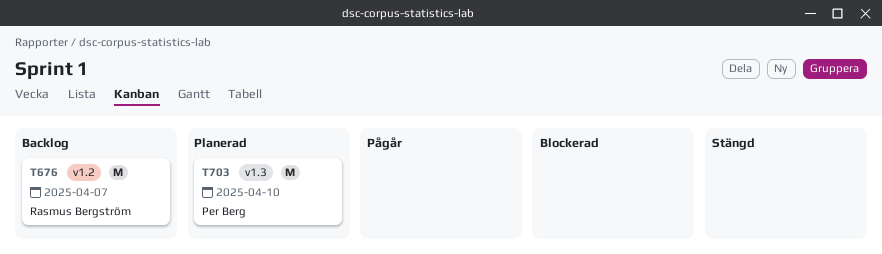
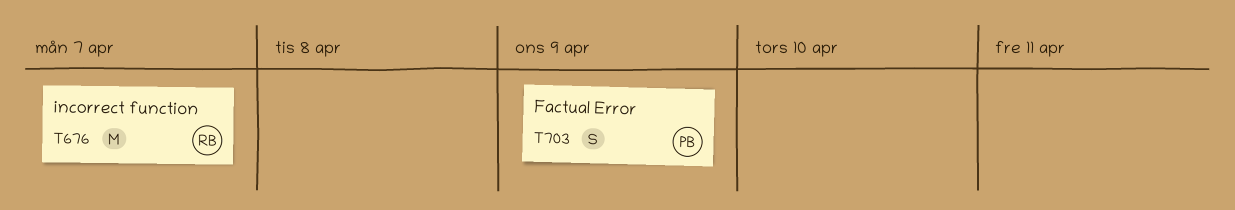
T703, estimate: M -> S
T703, due: Apr 10 -> Apr 9

